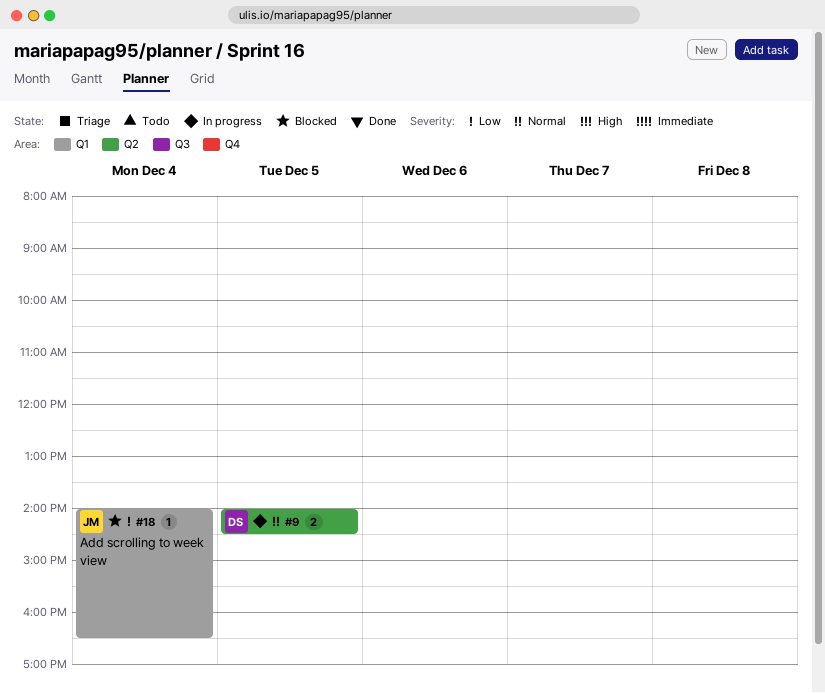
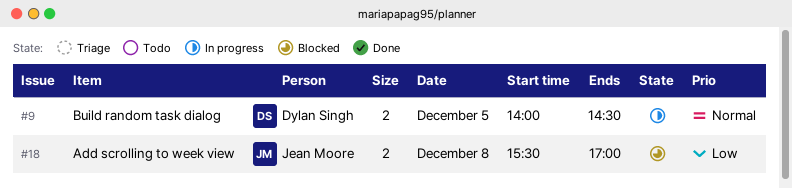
#18, estimate: 1 -> 2
#18, day: Dec 4 -> Dec 8
#18, begins: 14:00 -> 15:30
#18, ends: 16:30 -> 17:00

